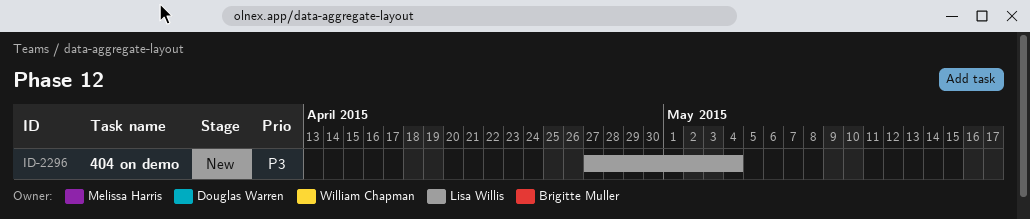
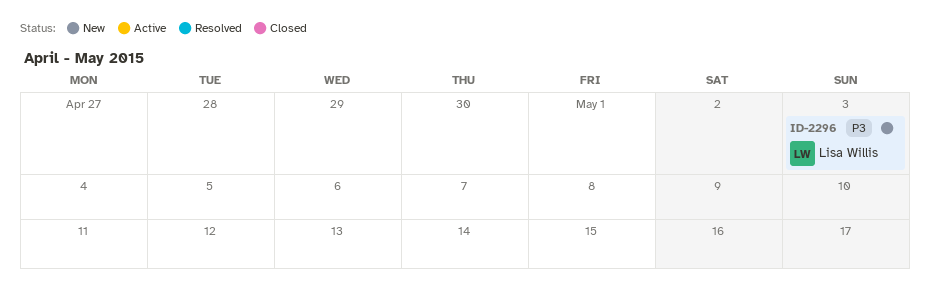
ID-2296, due: May 4 -> May 3

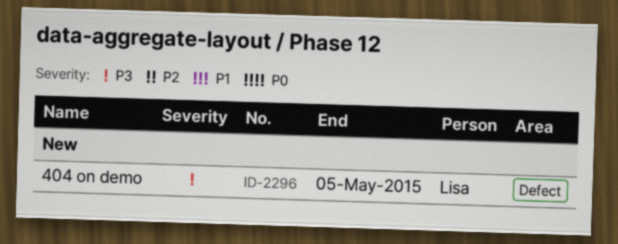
ID-2296, due: May 3 -> May 5

